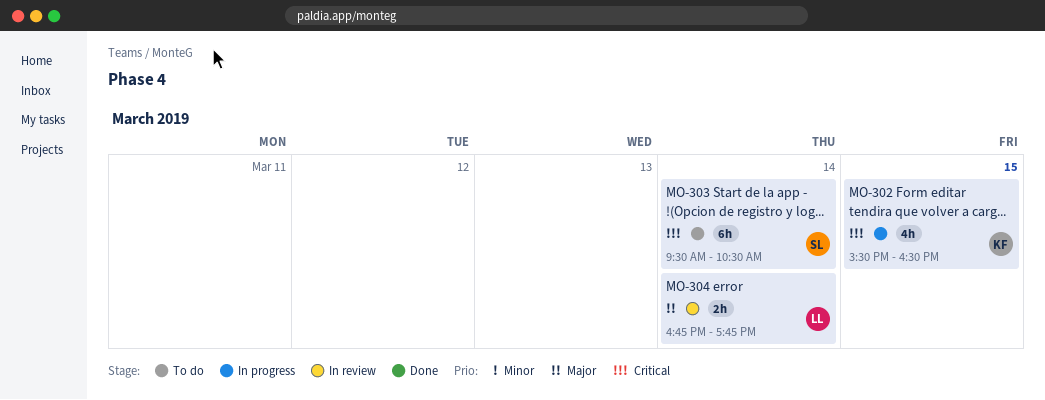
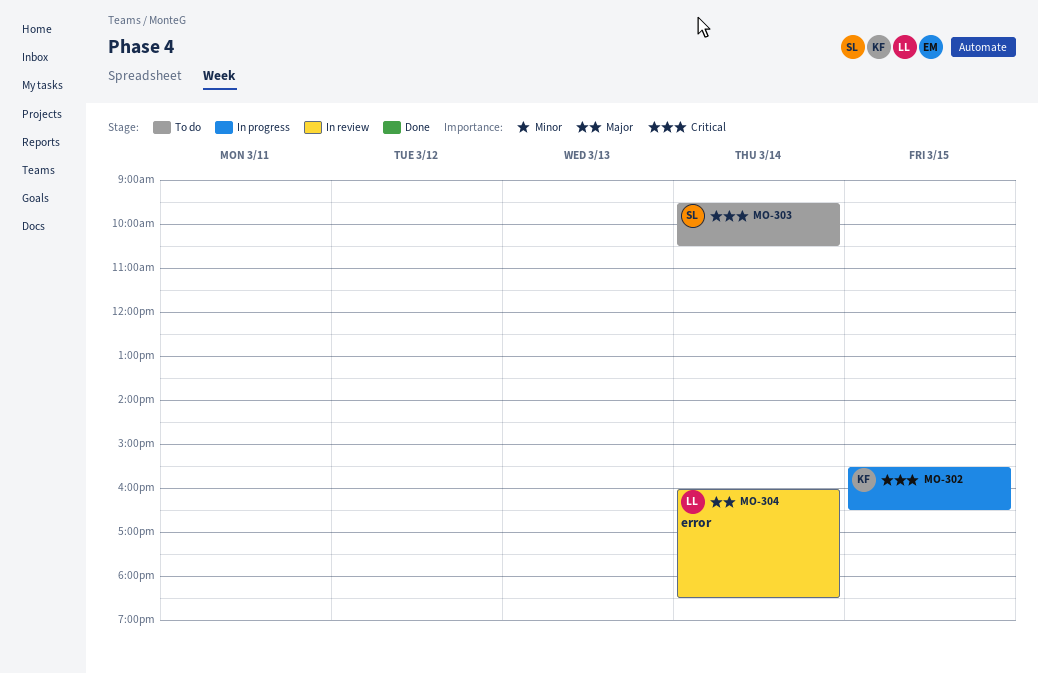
MO-304, begins: 16:45 -> 16:00
MO-304, ends: 17:45 -> 18:30

